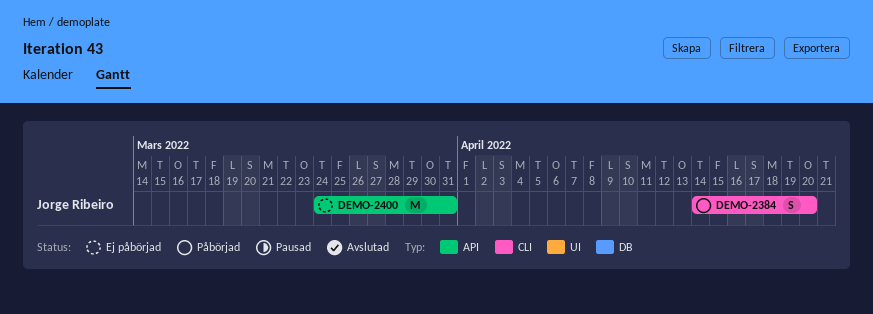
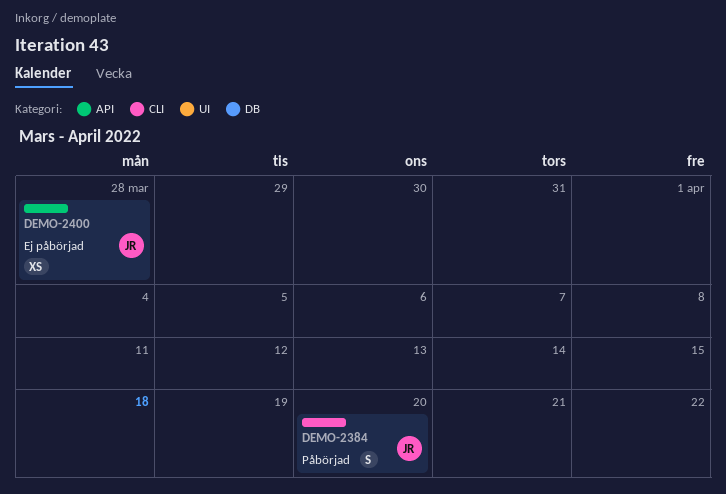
DEMO-2400, estimate: M -> XS
DEMO-2400, due: Mar 31 -> Mar 28

